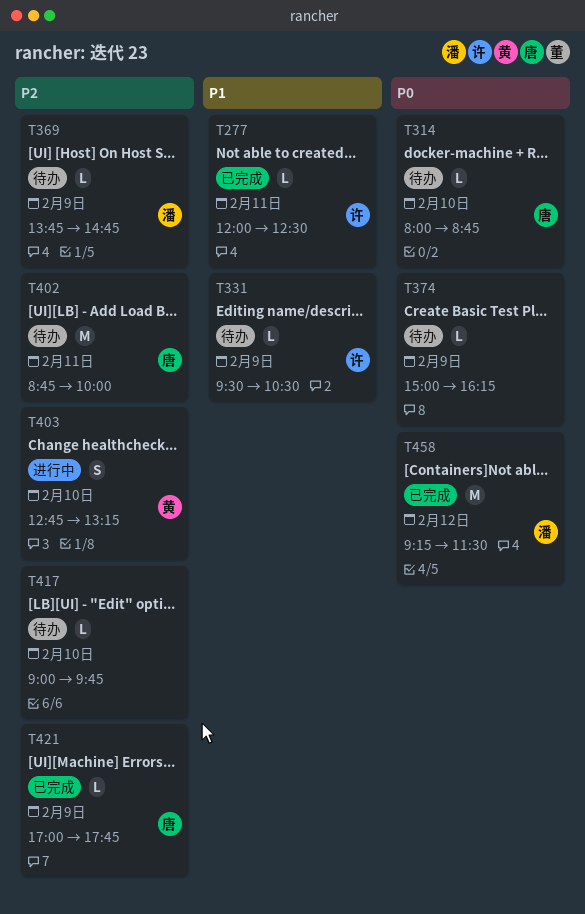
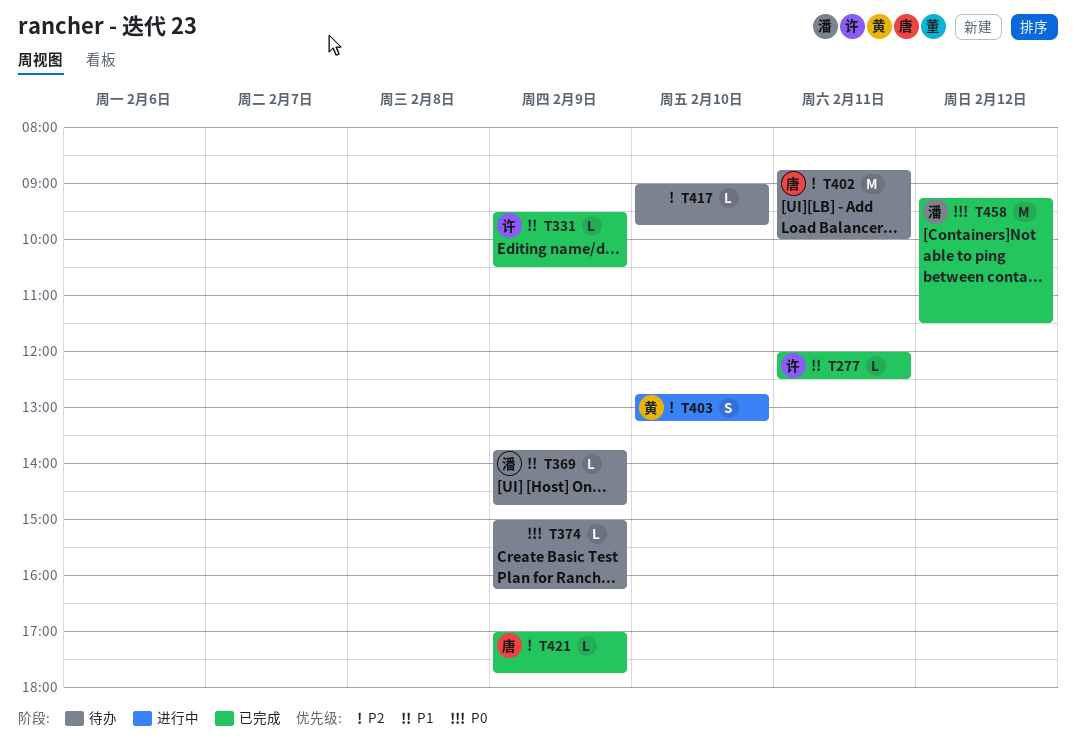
T314: present -> none
T331, status: 待办 -> 已完成
T369, priority: P2 -> P1

